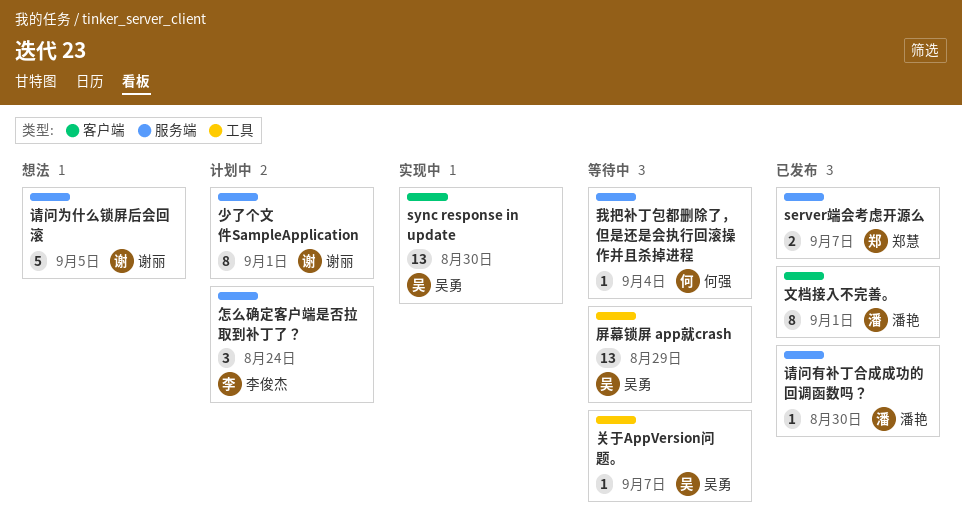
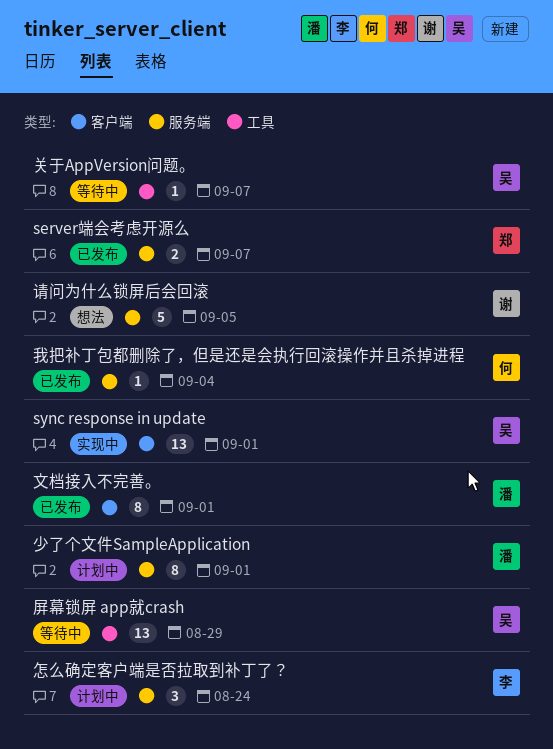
sync response in update, due: Aug 30 -> Sep 1
少了个文件SampleApplication, owner: 谢丽 -> 潘艳
我把补丁包都删除了，但是还是会执行回滚操作并且杀掉进程, status: 等待中 -> 已发布
请问有补丁合成成功的回调函数吗？: present -> none

